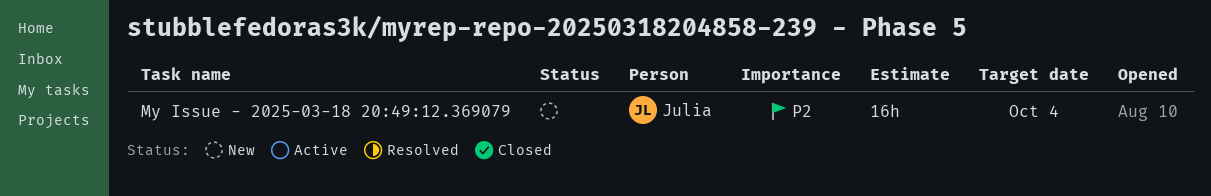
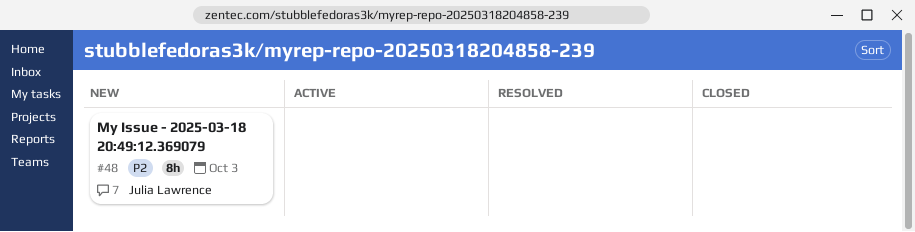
My Issue - 2025-03-18 20:49:12.369079, estimate: 16h -> 8h
My Issue - 2025-03-18 20:49:12.369079, due: Oct 4 -> Oct 3

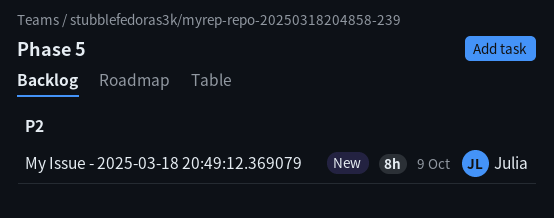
My Issue - 2025-03-18 20:49:12.369079, due: Oct 3 -> Oct 9

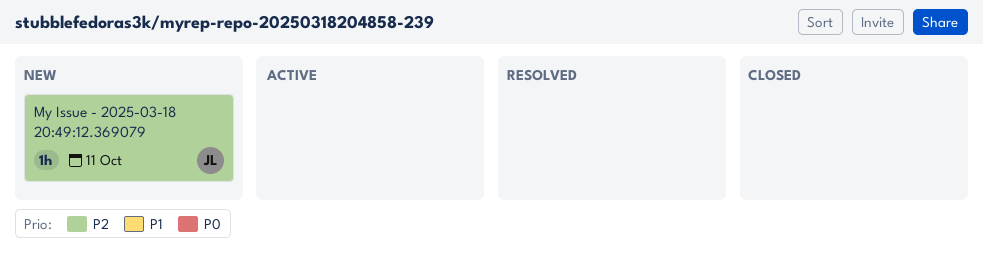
My Issue - 2025-03-18 20:49:12.369079, estimate: 8h -> 1h
My Issue - 2025-03-18 20:49:12.369079, due: Oct 9 -> Oct 11

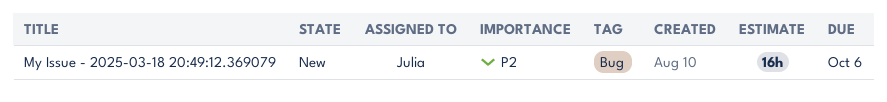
My Issue - 2025-03-18 20:49:12.369079, estimate: 1h -> 16h
My Issue - 2025-03-18 20:49:12.369079, due: Oct 11 -> Oct 6

